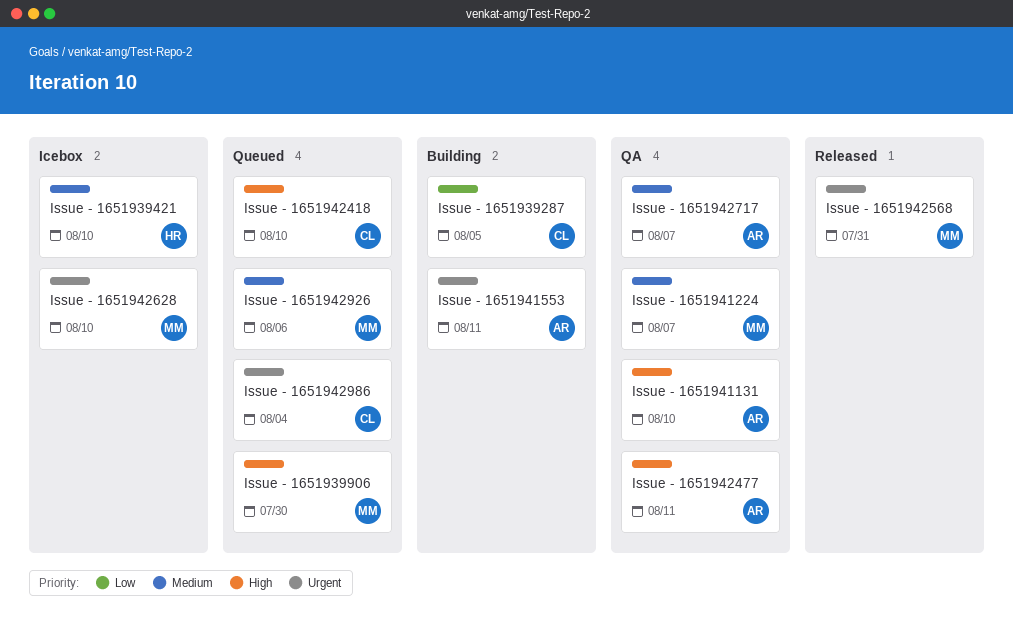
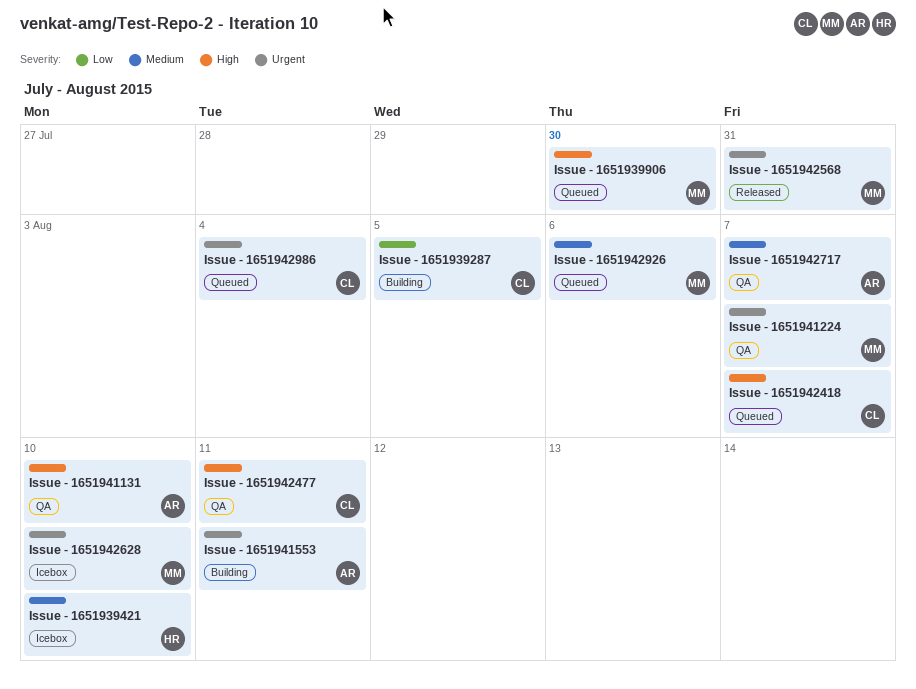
Issue - 1651941224, priority: Medium -> Urgent
Issue - 1651942418, due: Aug 10 -> Aug 7
Issue - 1651942477, owner: AR -> CL

